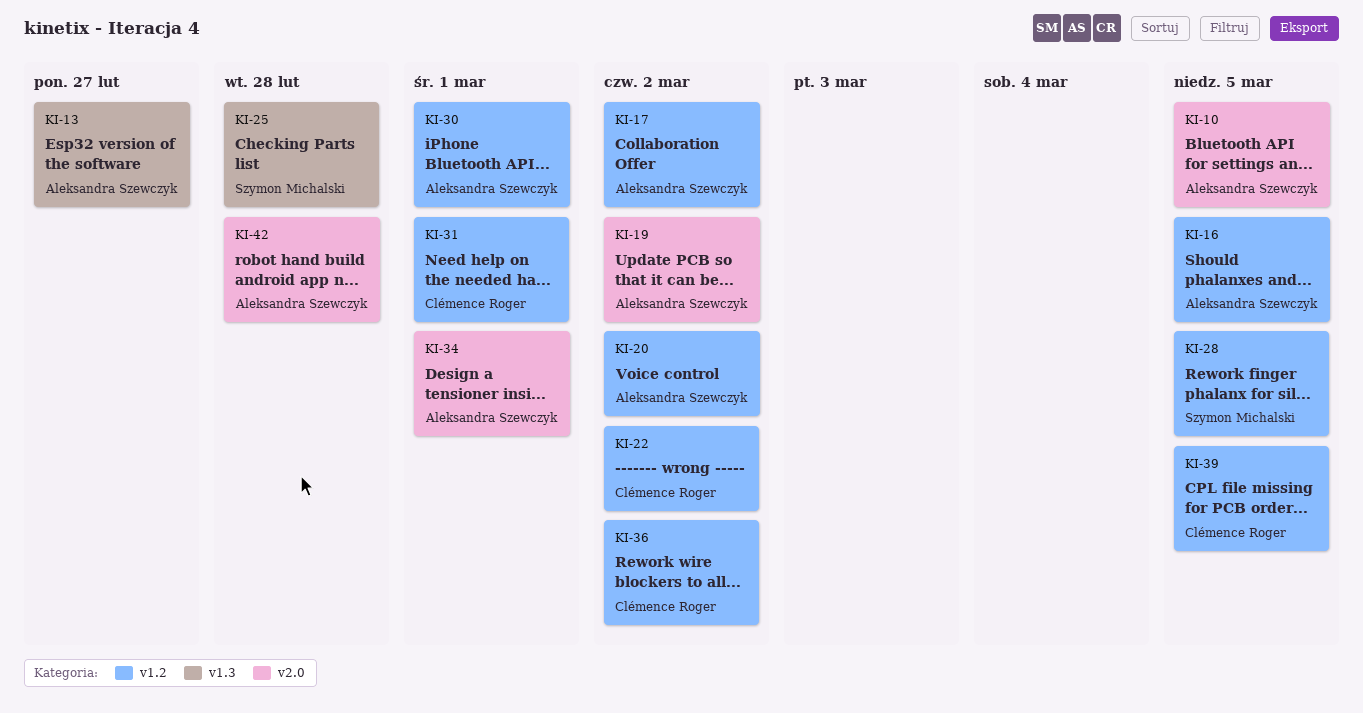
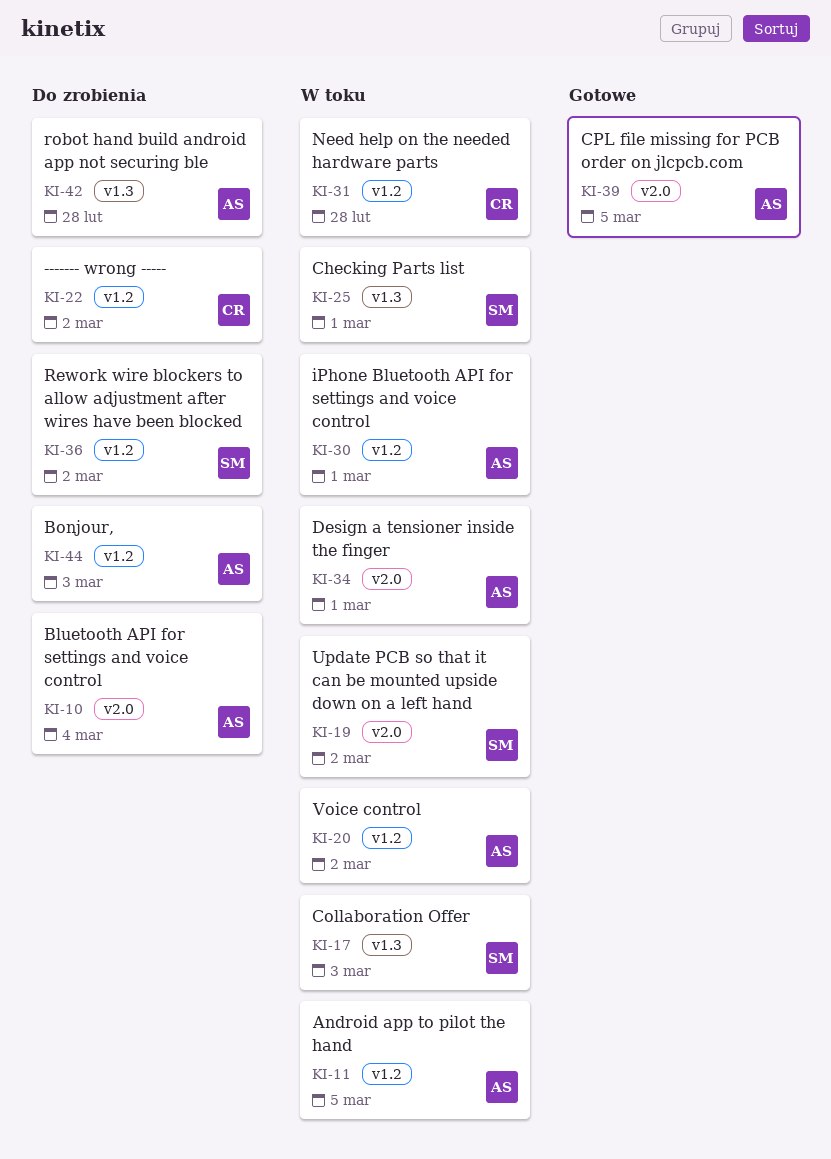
KI-10, due: Mar 5 -> Mar 4
KI-11: none -> present
KI-13: present -> none
KI-16: present -> none
KI-17, owner: Aleksandra Szewczyk -> Szymon Michalski
KI-17, label: v1.2 -> v1.3
KI-17, due: Mar 2 -> Mar 3
KI-19, owner: Aleksandra Szewczyk -> Szymon Michalski
KI-25, due: Feb 28 -> Mar 1
KI-28: present -> none
KI-31, due: Mar 1 -> Feb 28
KI-36, owner: Clémence Roger -> Szymon Michalski
KI-39, owner: Clémence Roger -> Aleksandra Szewczyk
KI-39, label: v1.2 -> v2.0
KI-42, label: v2.0 -> v1.3
KI-44: none -> present

